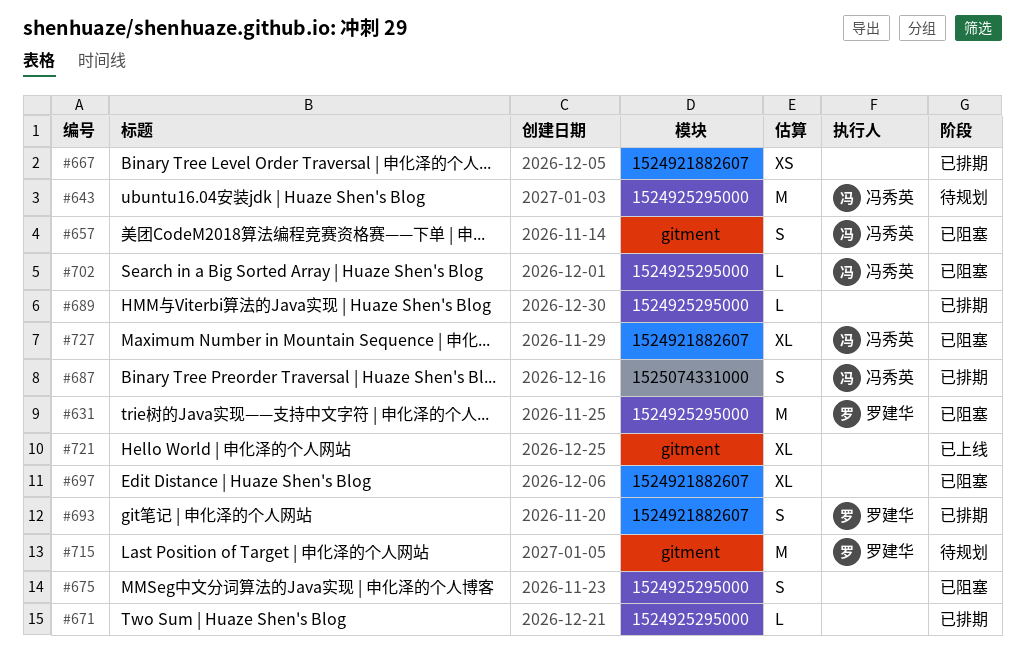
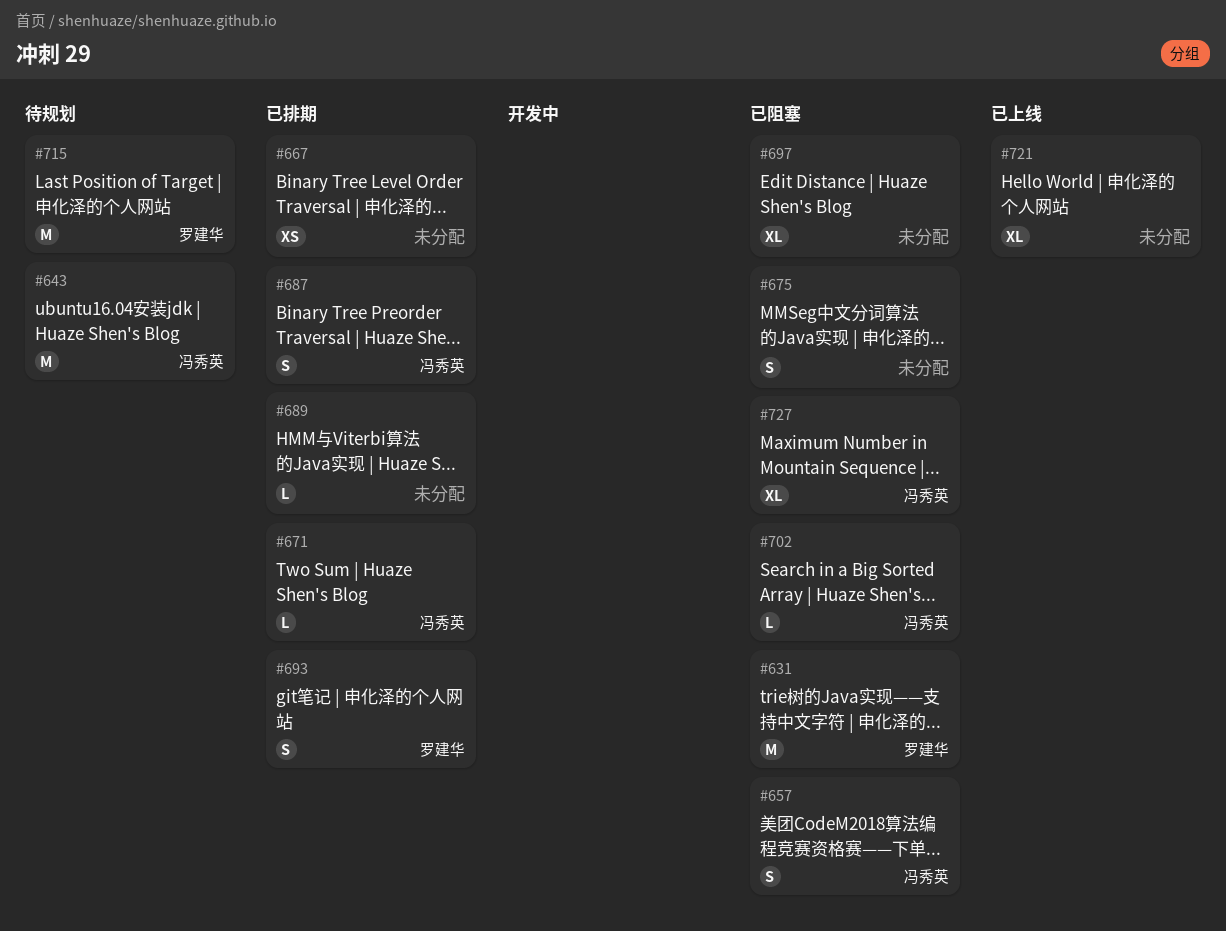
#671, owner: none -> 冯秀英

